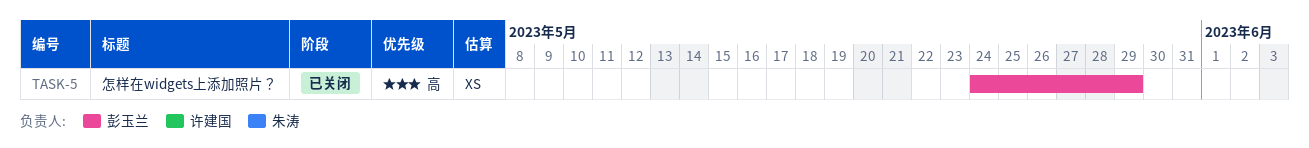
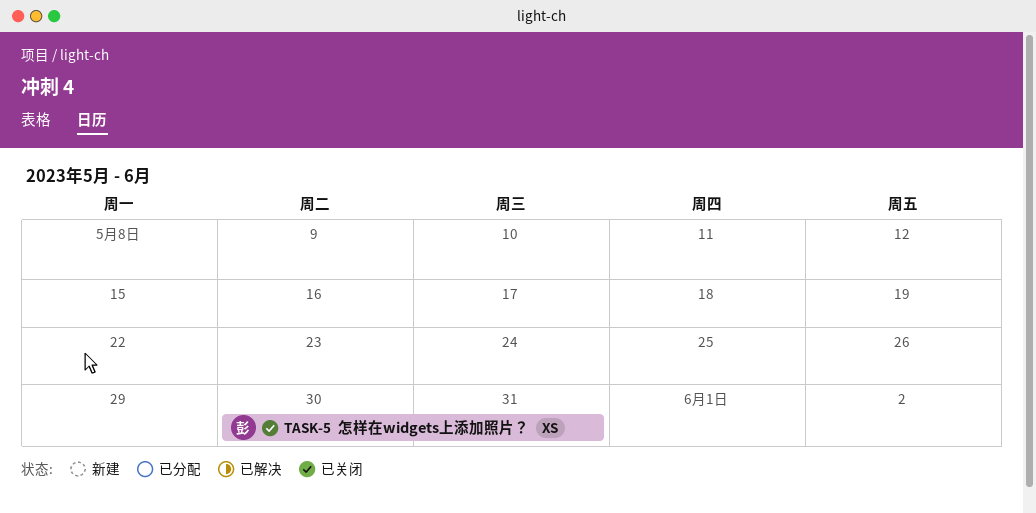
TASK-5, start: May 24 -> May 30
TASK-5, due: May 29 -> May 31

